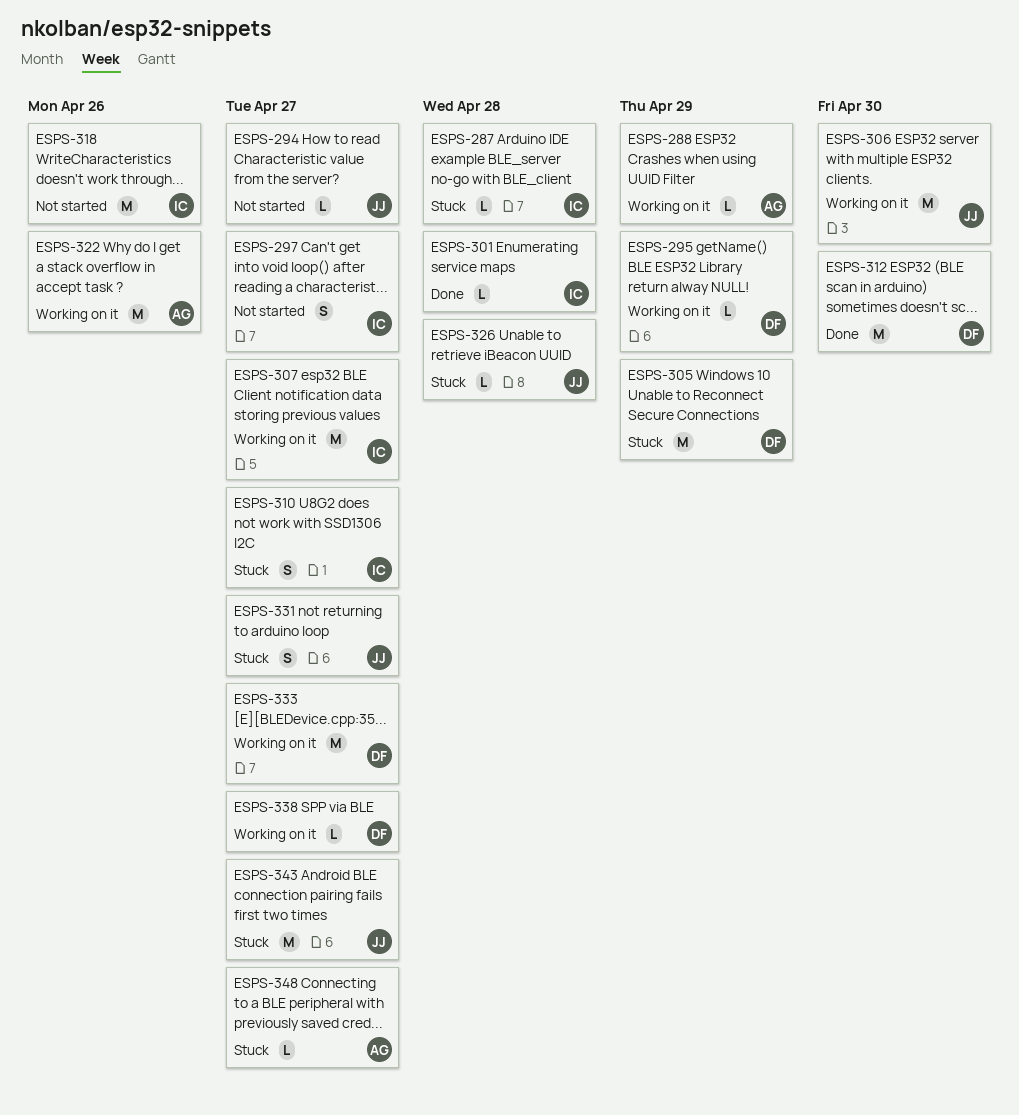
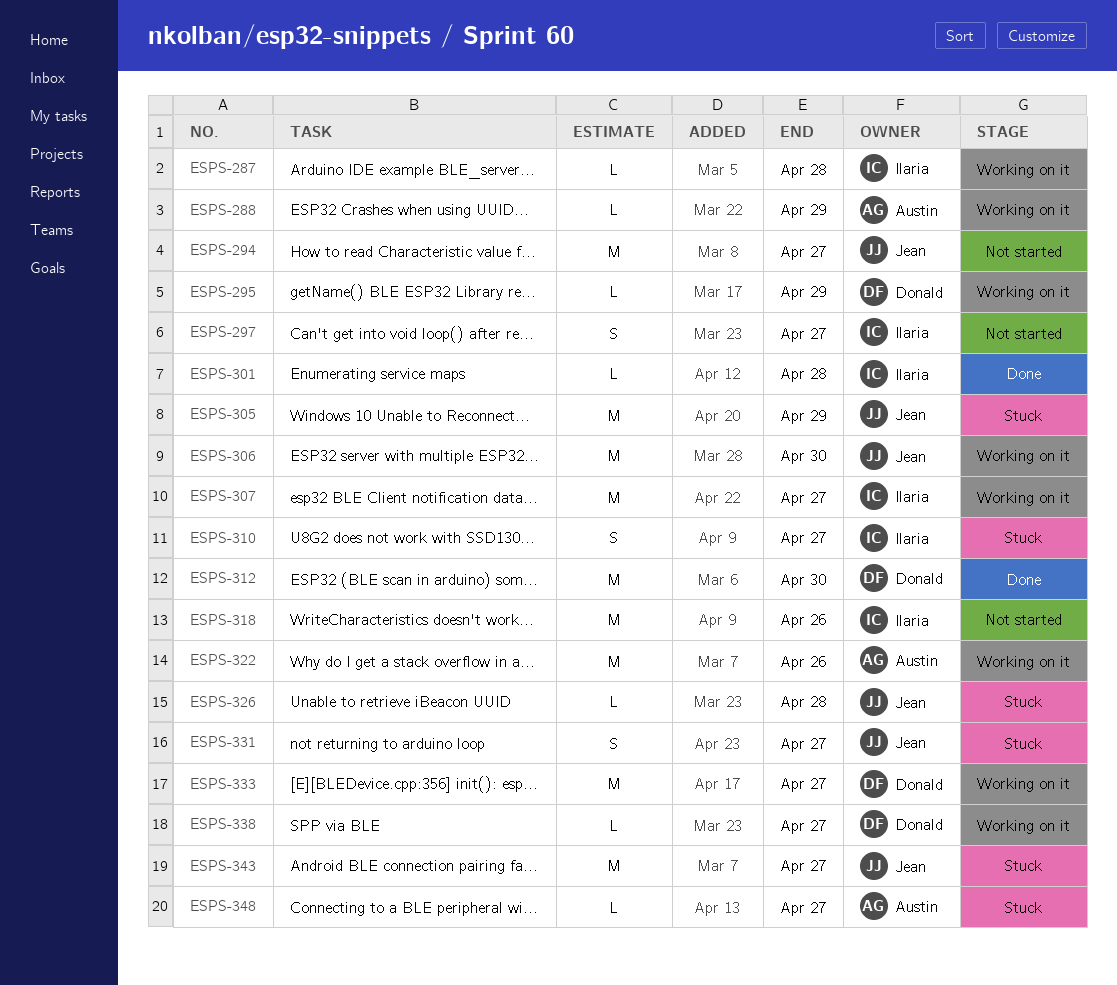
ESPS-287, status: Stuck -> Working on it
ESPS-294, estimate: L -> M
ESPS-305, owner: Donald -> Jean

